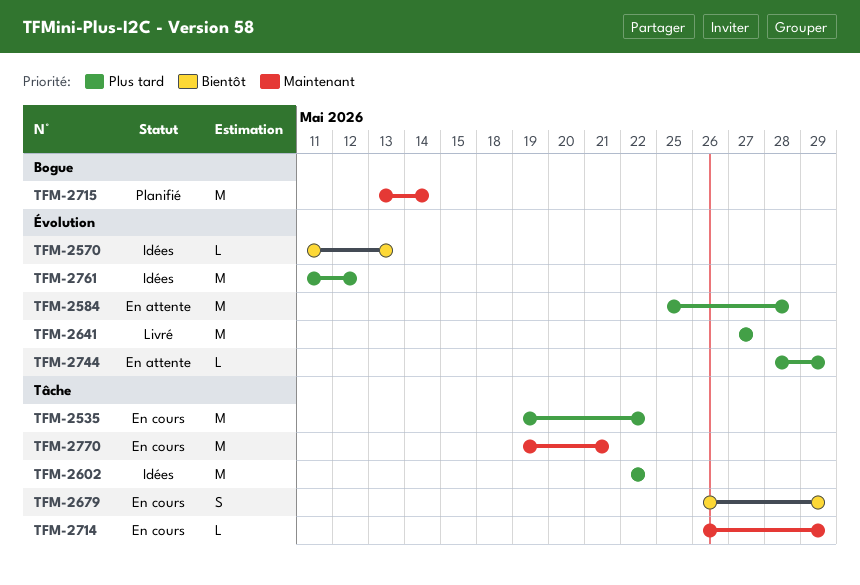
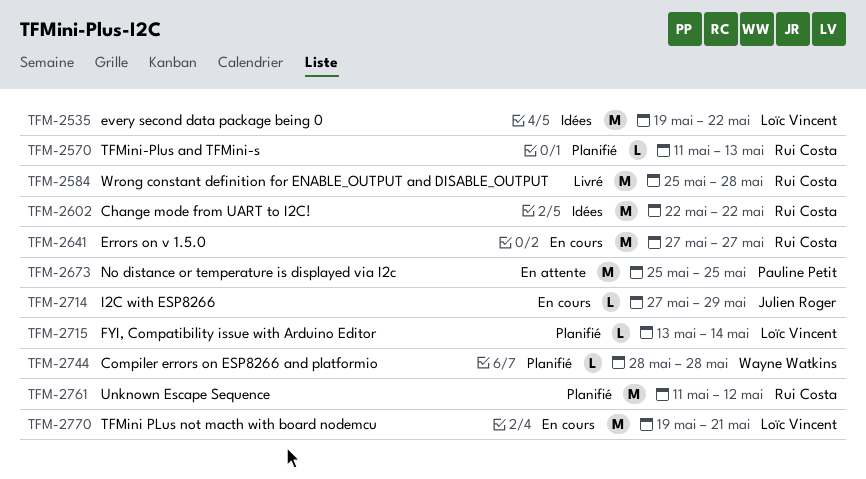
TFM-2535, status: En cours -> Idées
TFM-2570, status: Idées -> Planifié
TFM-2584, status: En attente -> Livré
TFM-2641, status: Livré -> En cours
TFM-2673: none -> present
TFM-2679: present -> none
TFM-2714, start: May 26 -> May 27
TFM-2715, estimate: M -> L
TFM-2744, status: En attente -> Planifié
TFM-2744, due: May 29 -> May 28
TFM-2761, status: Idées -> Planifié

